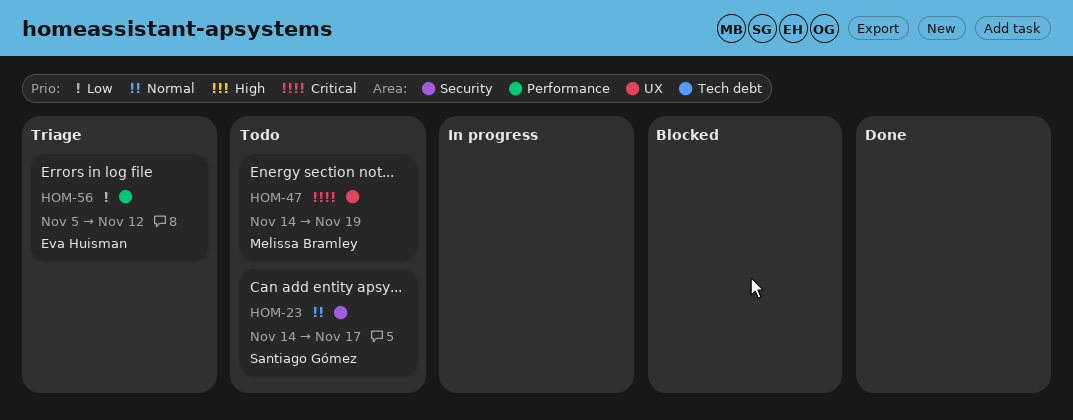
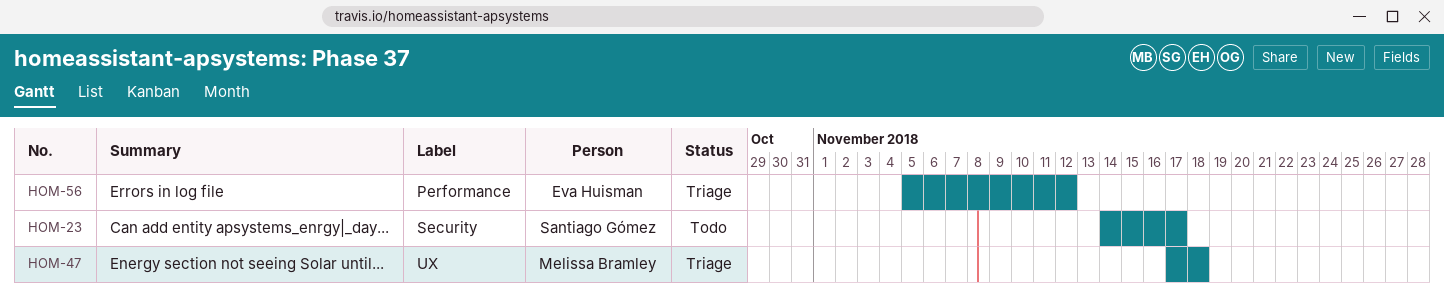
HOM-47, status: Todo -> Triage
HOM-47, start: Nov 14 -> Nov 17
HOM-47, due: Nov 19 -> Nov 18

